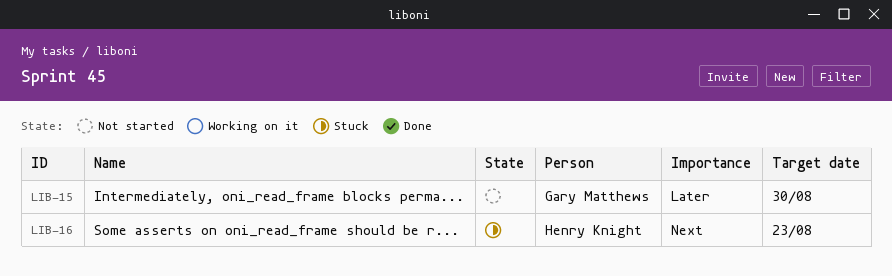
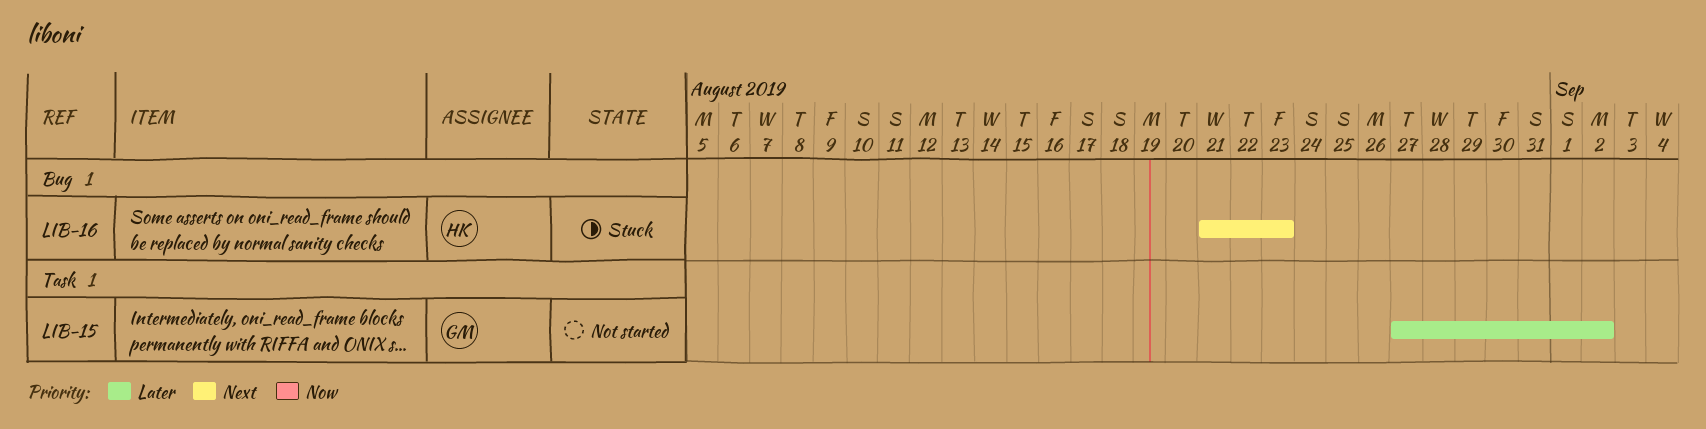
LIB-15, due: Aug 30 -> Sep 2

